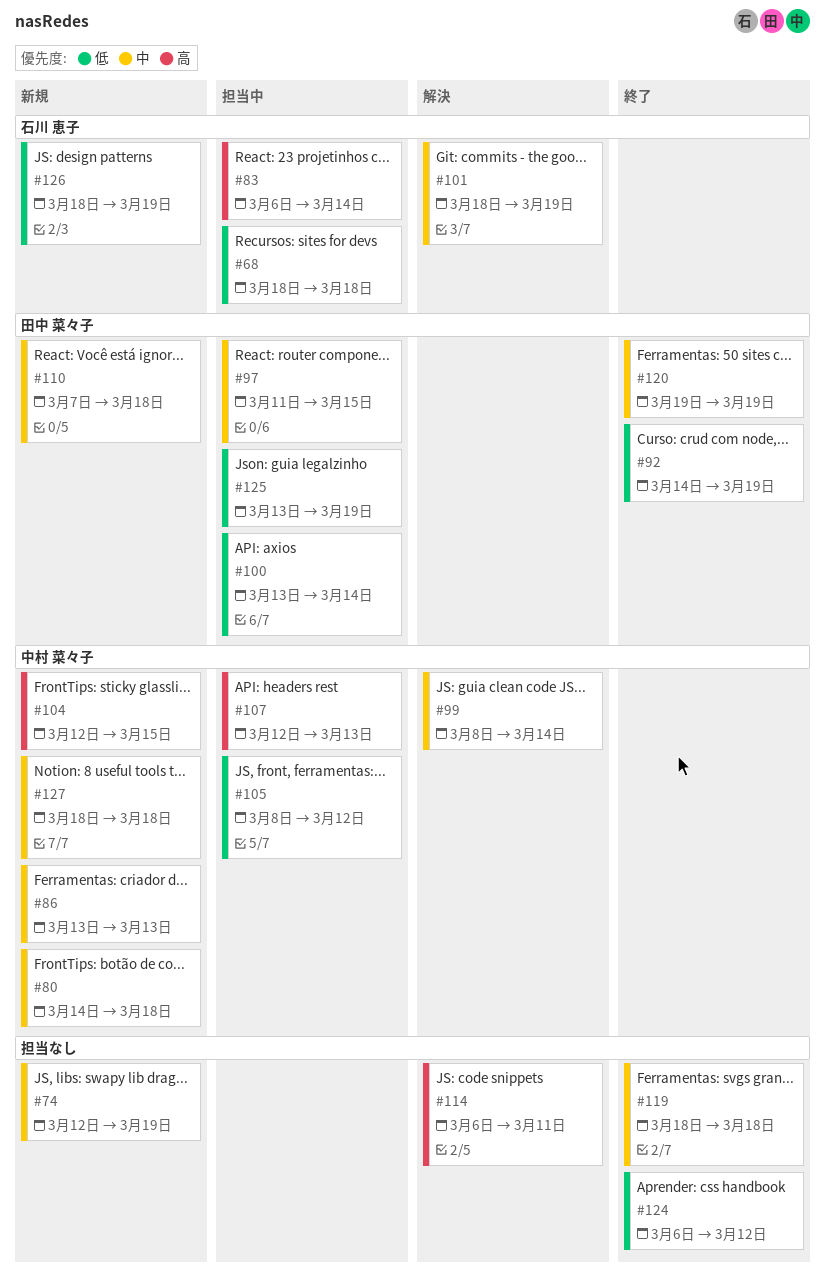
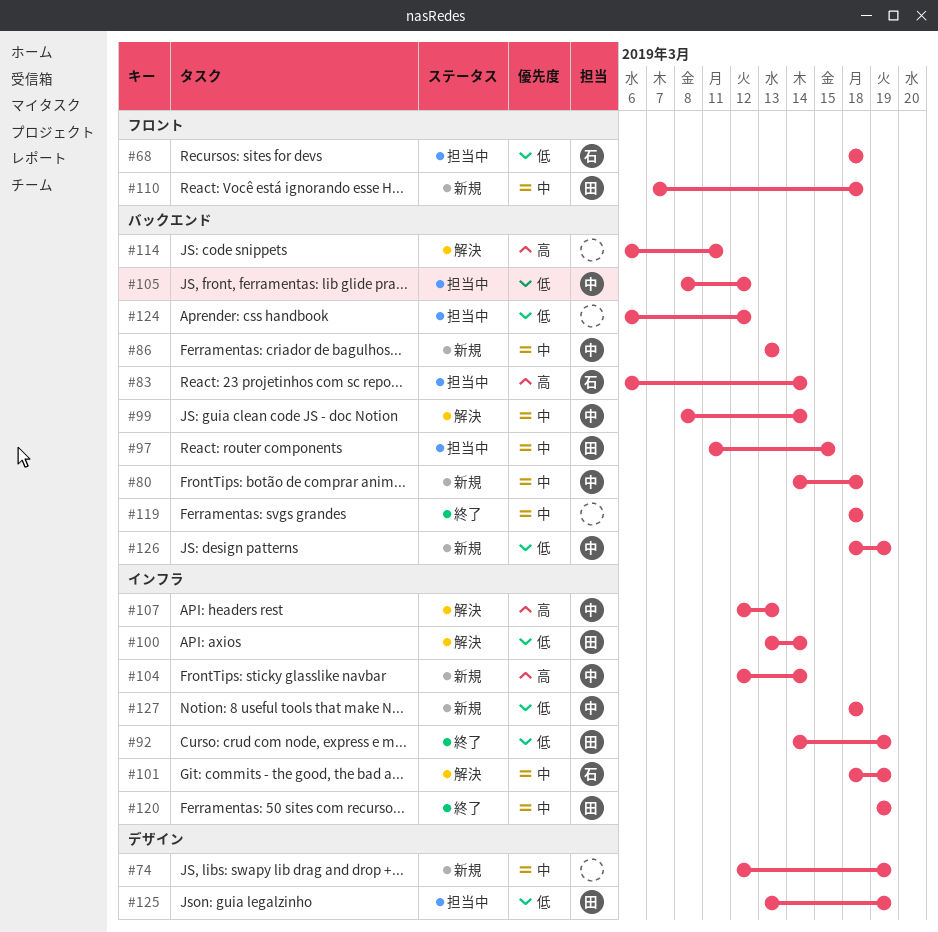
#100, status: 担当中 -> 解決
#104, due: Mar 15 -> Mar 14
#107, status: 担当中 -> 解決
#124, status: 終了 -> 担当中
#126, owner: 石川 恵子 -> 中村 菜々子
#127, priority: 中 -> 低

